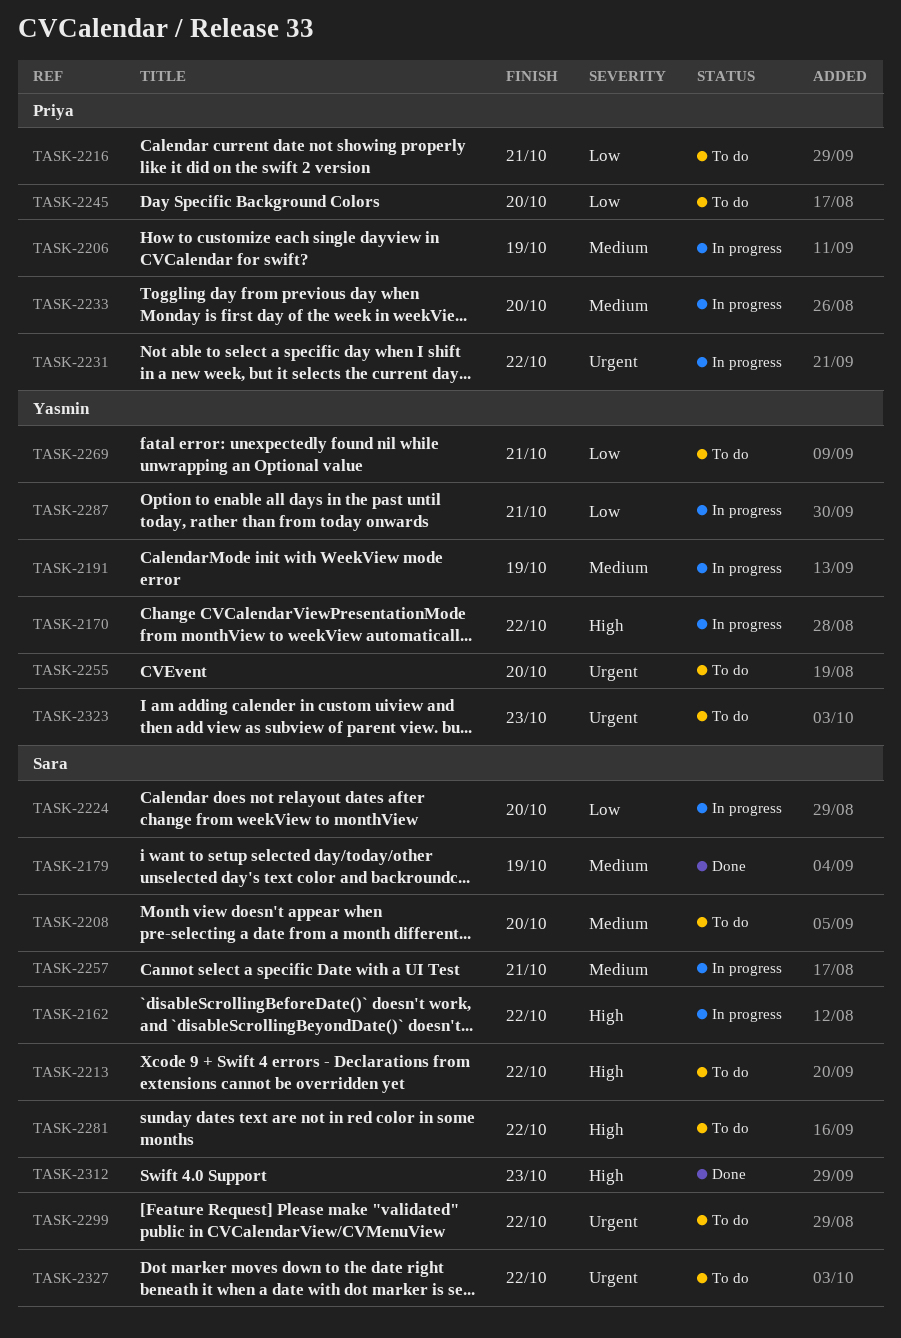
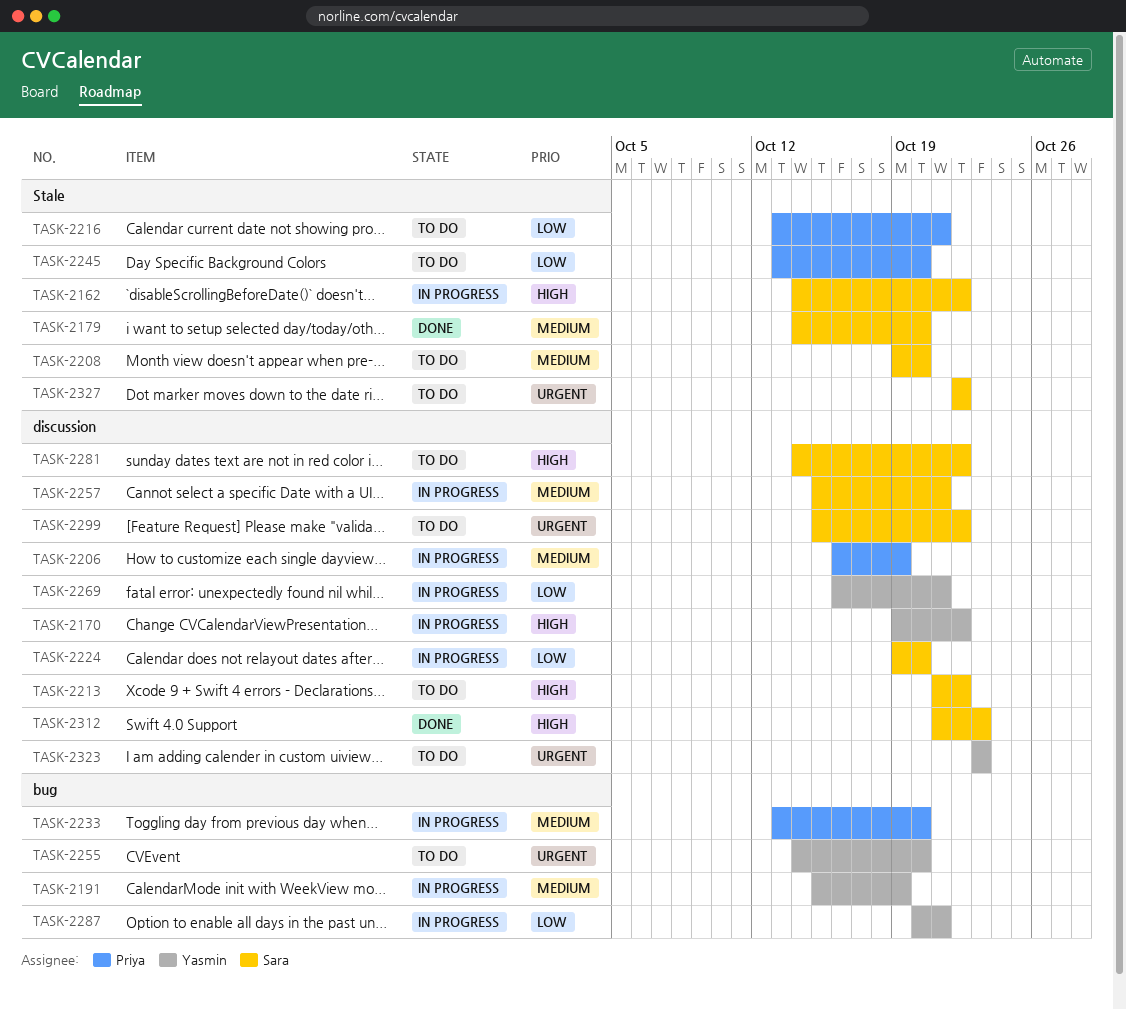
TASK-2179, due: Oct 19 -> Oct 20
TASK-2231: present -> none
TASK-2269, status: To do -> In progress

